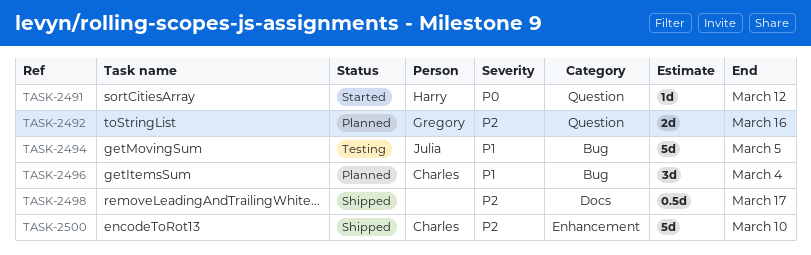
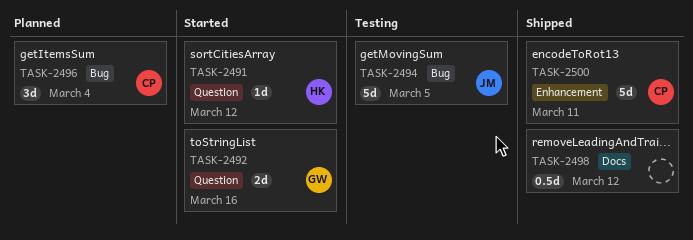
TASK-2492, status: Planned -> Started
TASK-2498, due: Mar 17 -> Mar 12
TASK-2500, due: Mar 10 -> Mar 11

